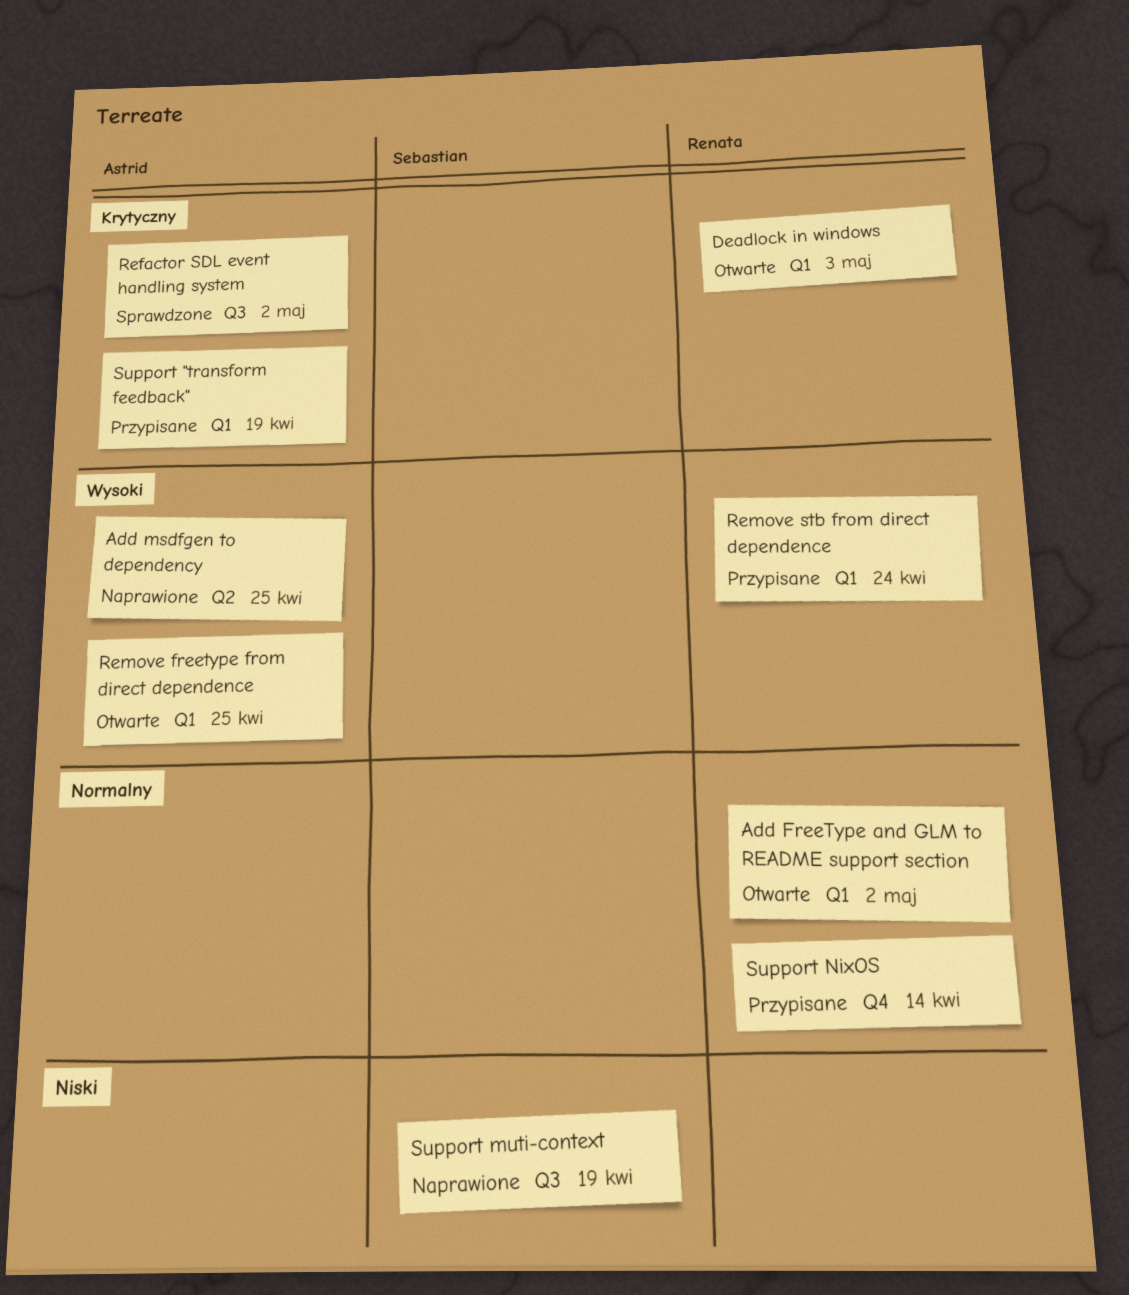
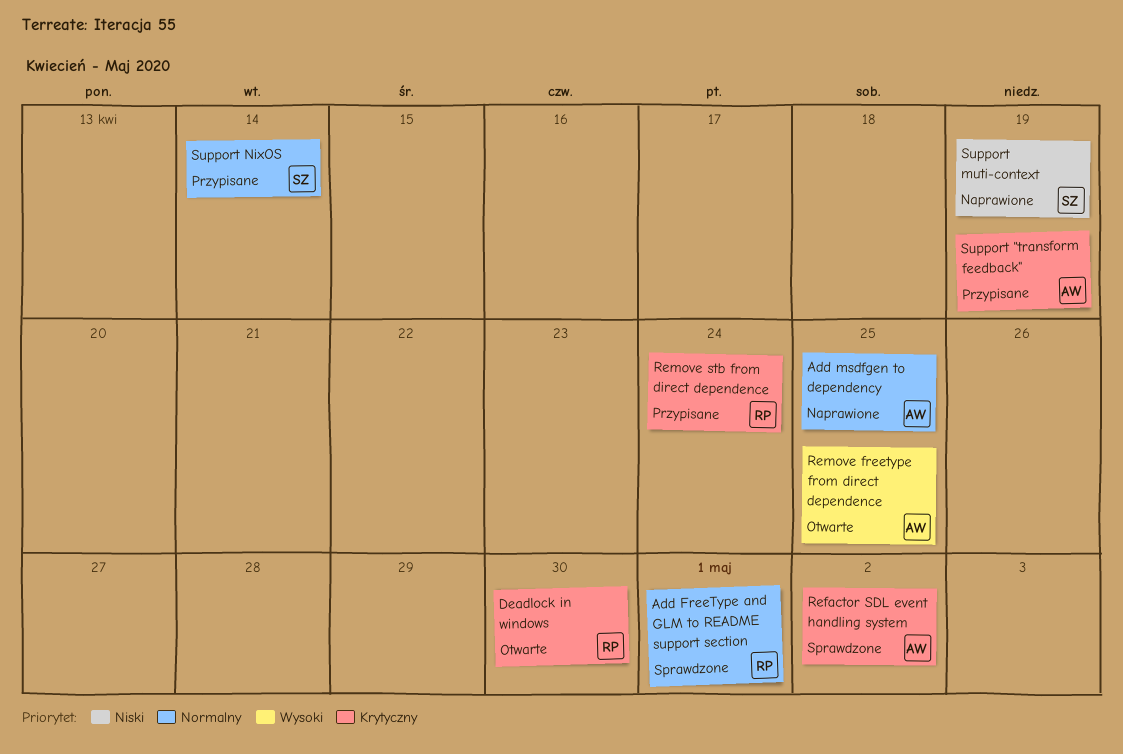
Add FreeType and GLM to README support section, status: Otwarte -> Sprawdzone
Add FreeType and GLM to README support section, due: May 2 -> May 1
Add msdfgen to dependency, priority: Wysoki -> Normalny
Deadlock in windows, due: May 3 -> Apr 30
Remove stb from direct dependence, priority: Wysoki -> Krytyczny
Support NixOS, owner: Renata -> Sebastian

